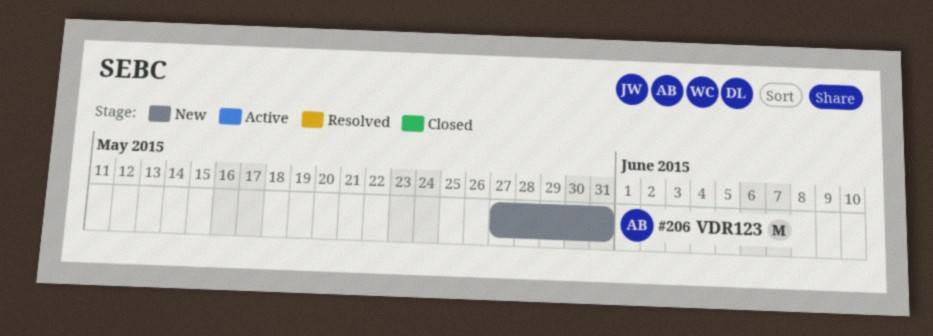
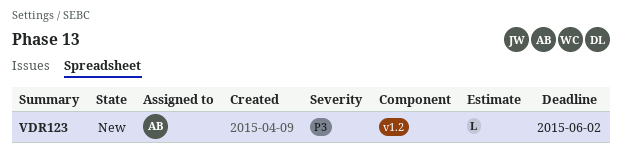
VDR123, estimate: M -> L
VDR123, due: May 31 -> Jun 2

